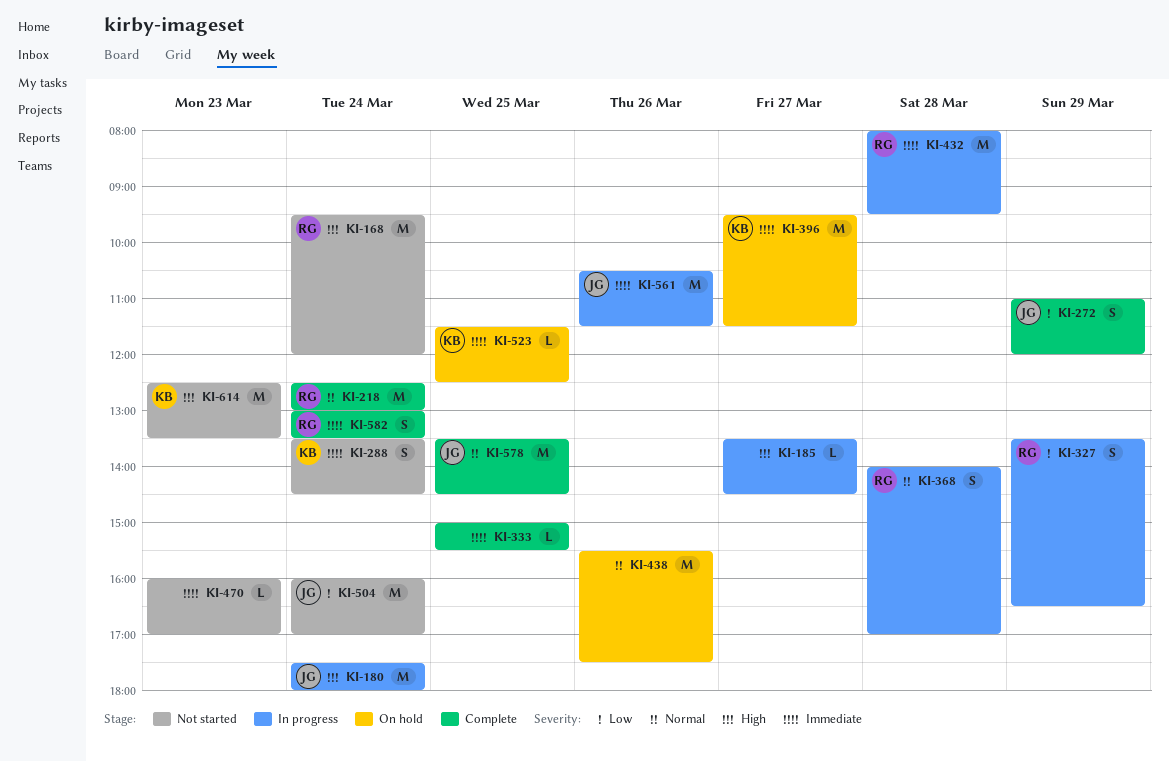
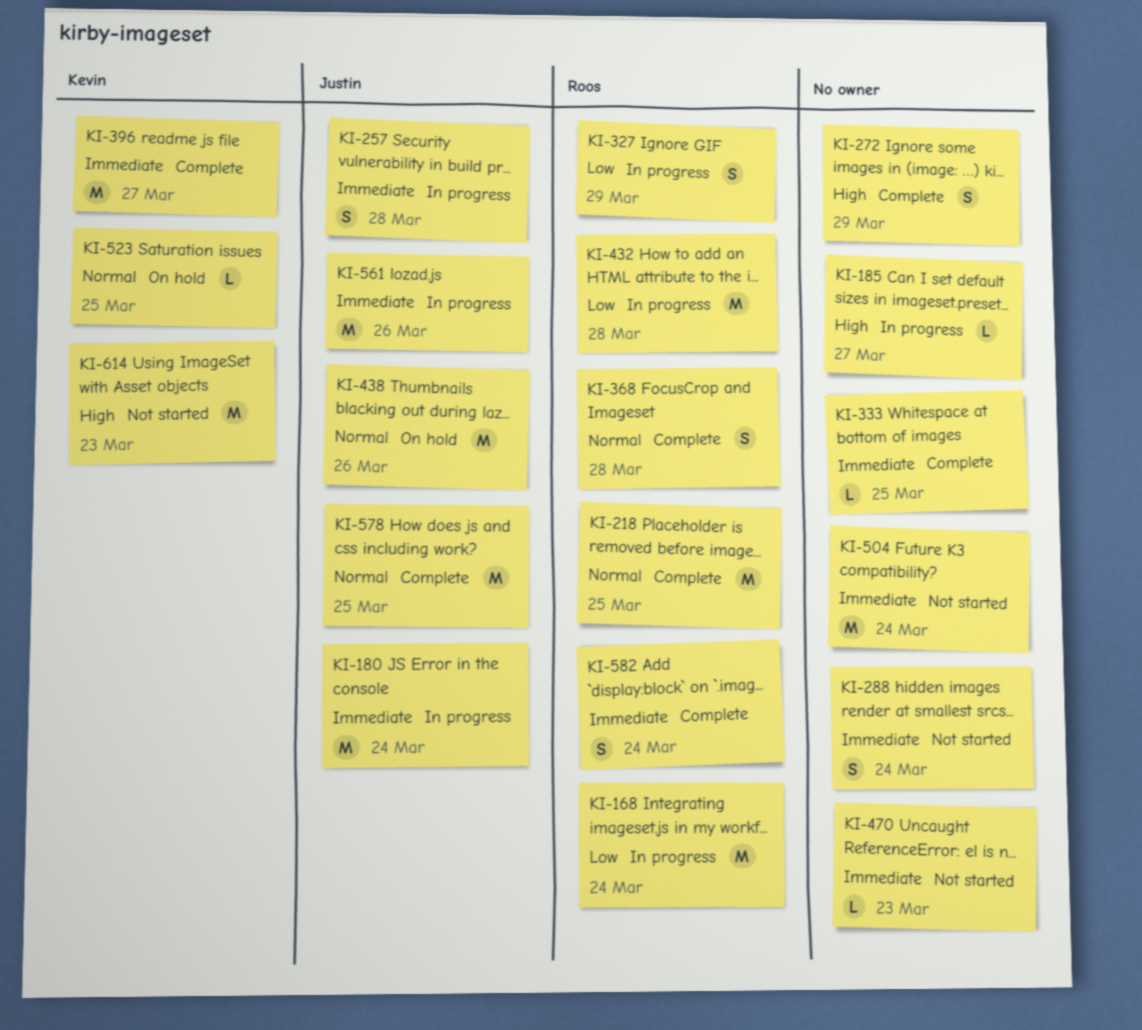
KI-168, status: Not started -> In progress
KI-168, priority: High -> Low
KI-180, priority: High -> Immediate
KI-218, day: Mar 24 -> Mar 25
KI-257: none -> present
KI-272, owner: Justin -> none
KI-272, priority: Low -> High
KI-288, owner: Kevin -> none
KI-368, status: In progress -> Complete
KI-396, status: On hold -> Complete
KI-432, priority: Immediate -> Low
KI-438, owner: none -> Justin
KI-504, owner: Justin -> none
KI-504, priority: Low -> Immediate
KI-523, priority: Immediate -> Normal

